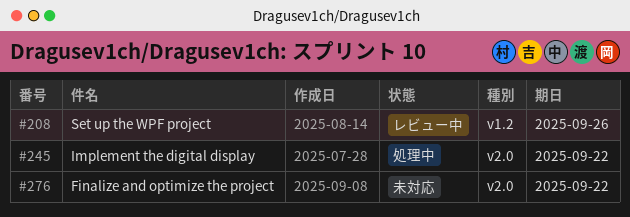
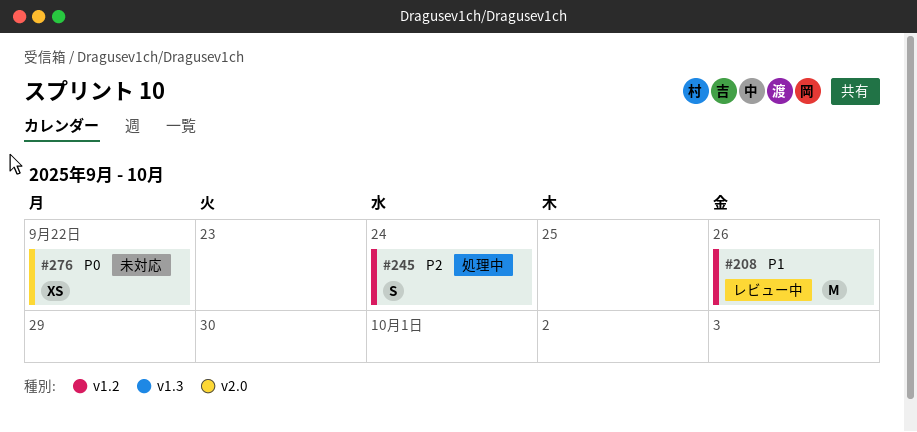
#245, label: v2.0 -> v1.2
#245, due: Sep 22 -> Sep 24

